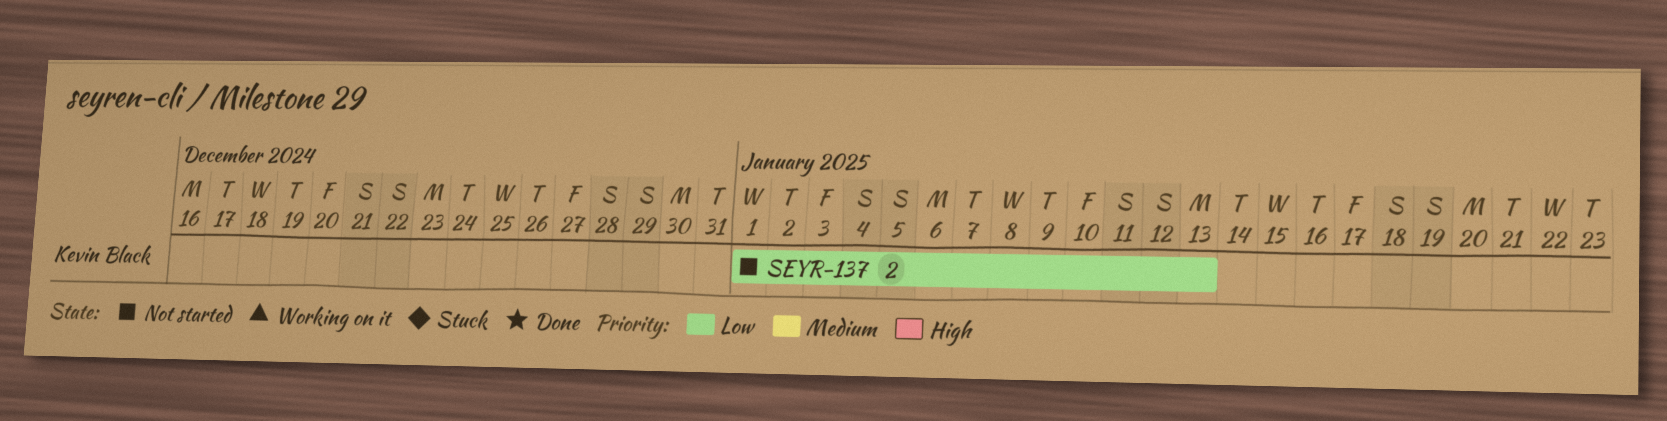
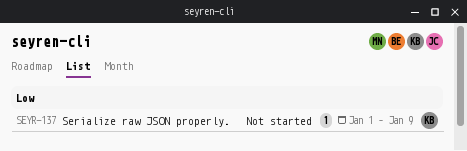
SEYR-137, estimate: 2 -> 1
SEYR-137, due: Jan 13 -> Jan 9

